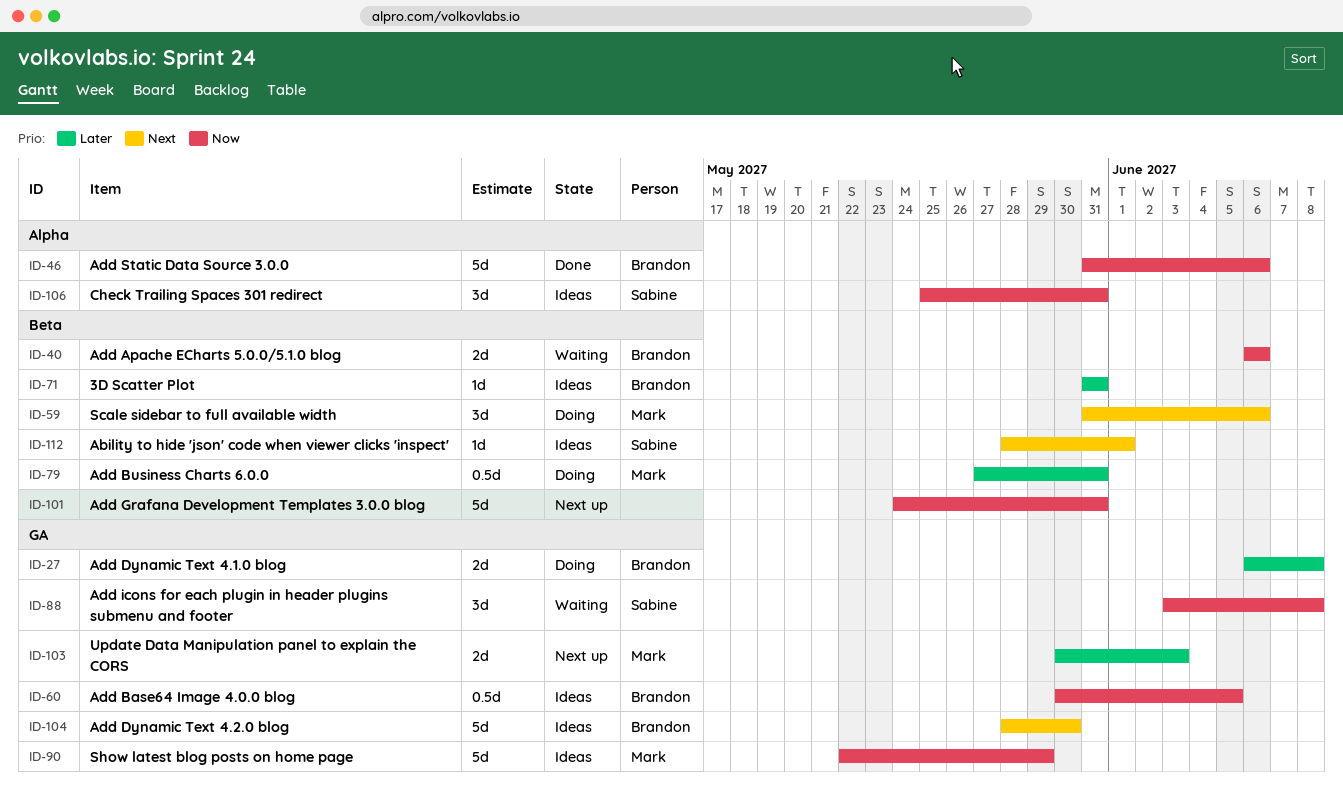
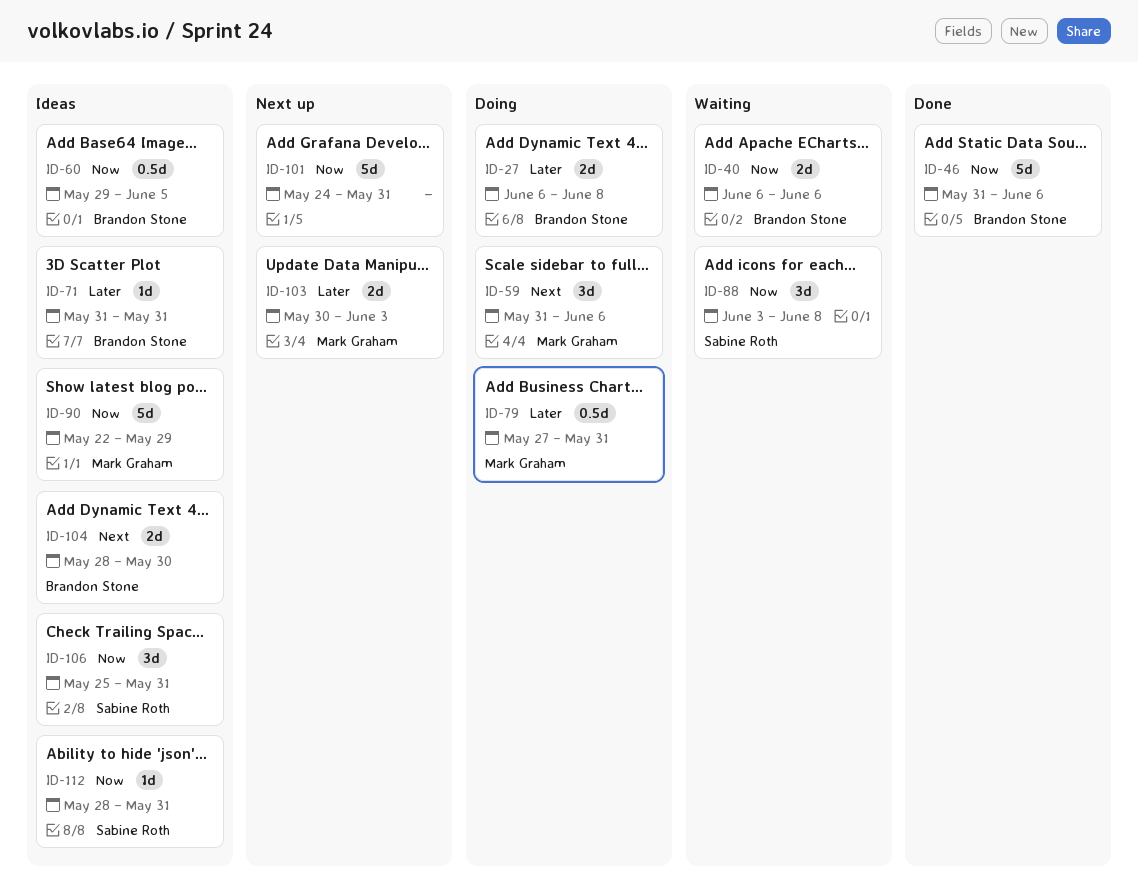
ID-60, start: May 30 -> May 29
ID-104, estimate: 5d -> 2d
ID-112, priority: Next -> Now
ID-112, due: Jun 1 -> May 31

